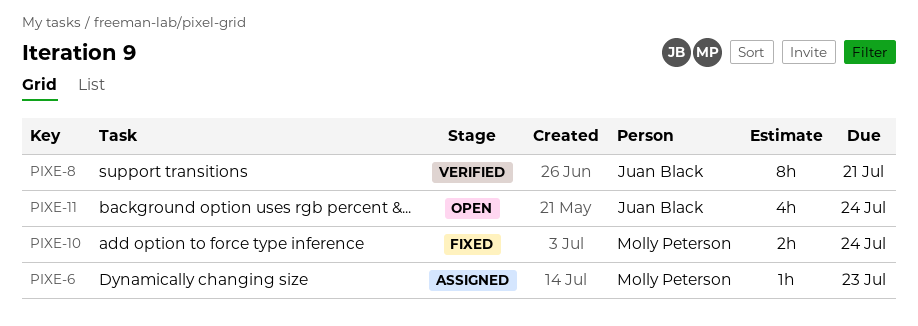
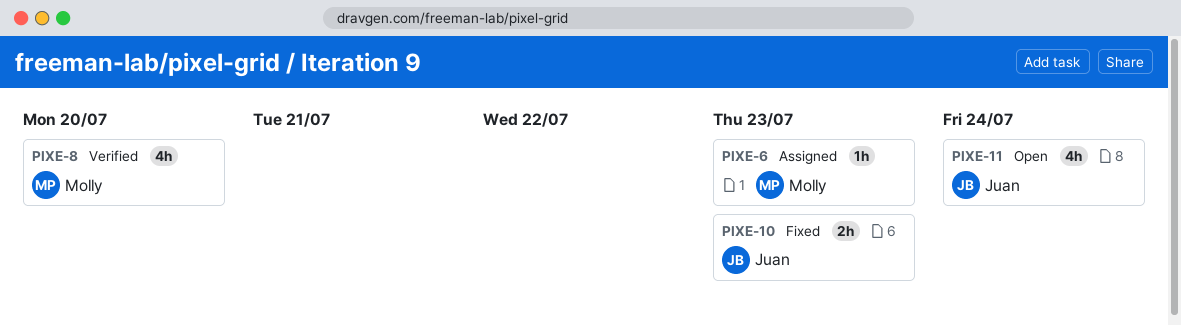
PIXE-8, owner: Juan Black -> Molly Peterson
PIXE-8, estimate: 8h -> 4h
PIXE-8, due: Jul 21 -> Jul 20
PIXE-10, owner: Molly Peterson -> Juan Black
PIXE-10, due: Jul 24 -> Jul 23

